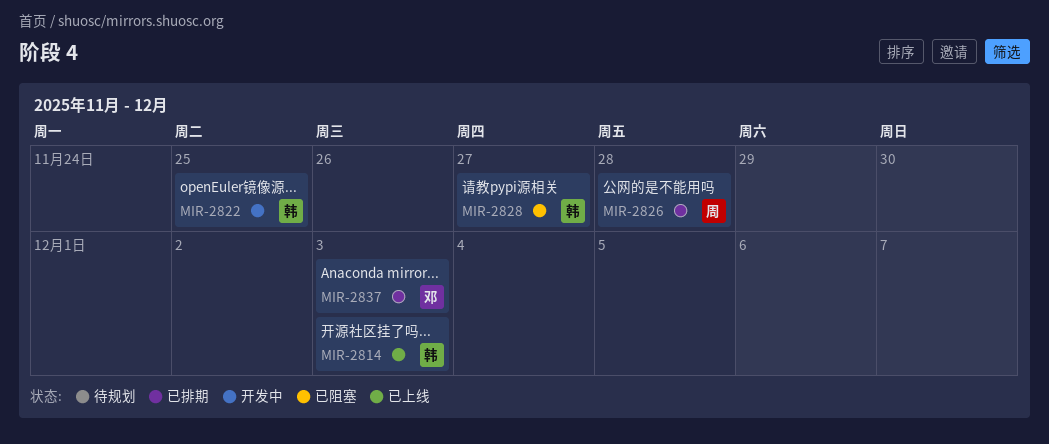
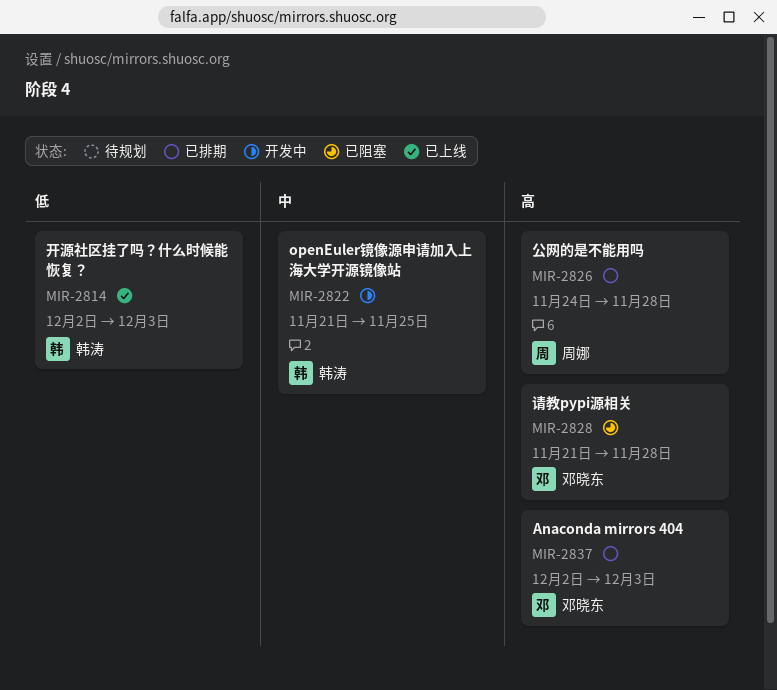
MIR-2828, owner: 韩涛 -> 邓晓东
MIR-2828, due: Nov 27 -> Nov 28

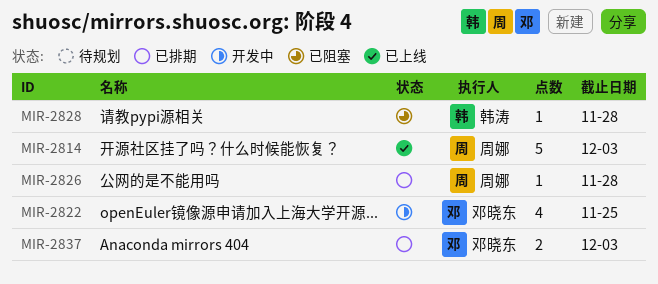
MIR-2814, owner: 韩涛 -> 周娜
MIR-2822, owner: 韩涛 -> 邓晓东
MIR-2828, owner: 邓晓东 -> 韩涛

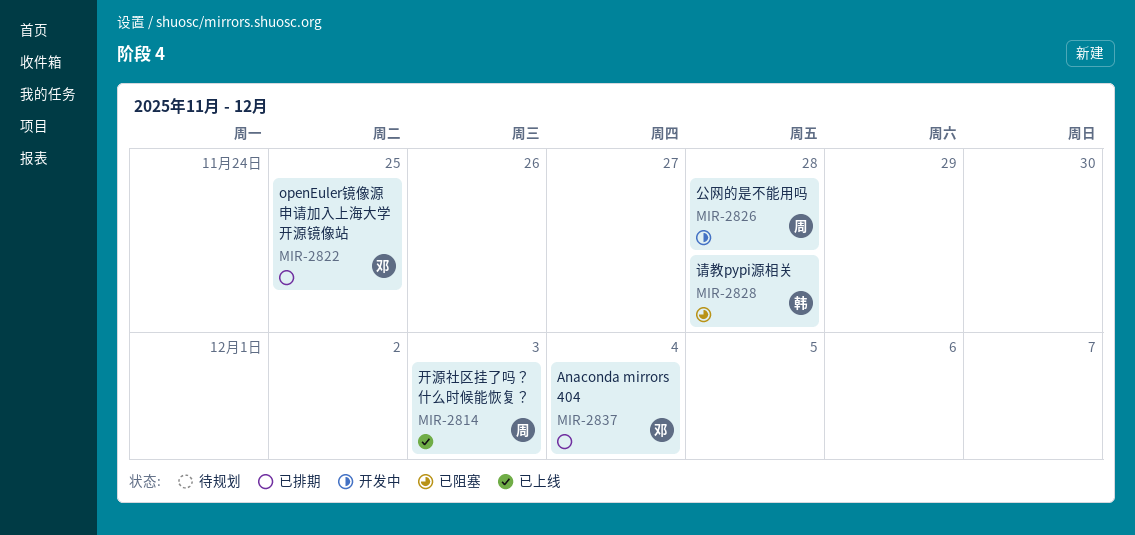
MIR-2822, status: 开发中 -> 已排期
MIR-2826, status: 已排期 -> 开发中
MIR-2837, due: Dec 3 -> Dec 4

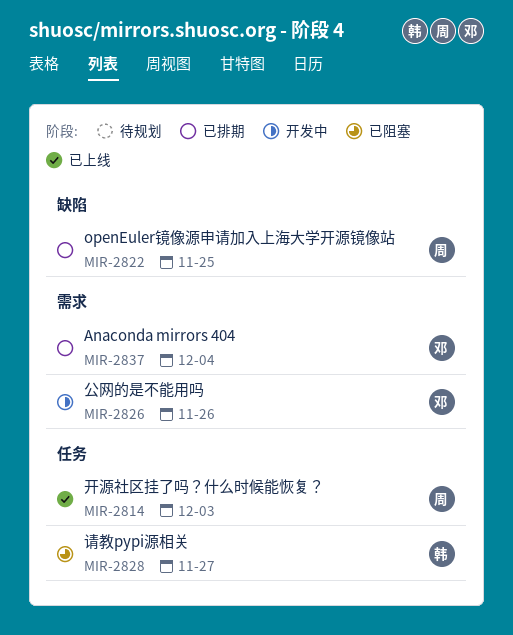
MIR-2822, owner: 邓 -> 周
MIR-2826, owner: 周 -> 邓
MIR-2826, due: Nov 28 -> Nov 26
MIR-2828, due: Nov 28 -> Nov 27

